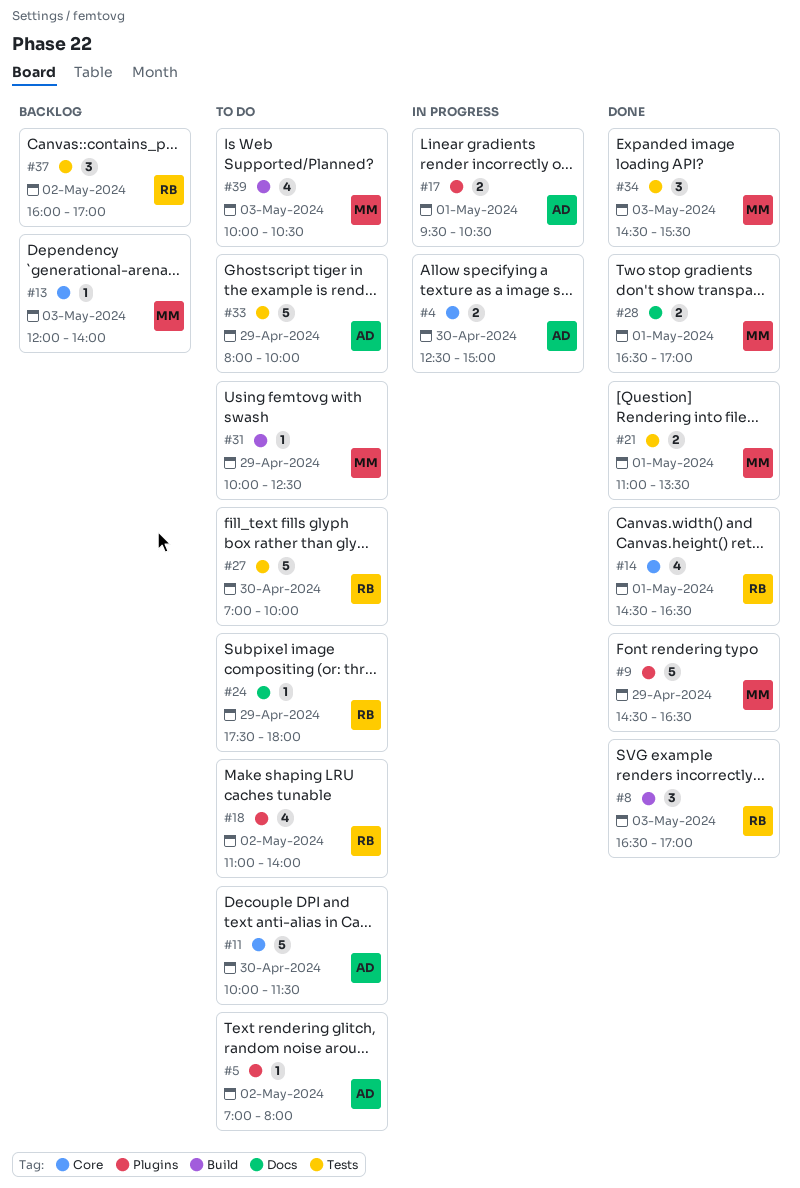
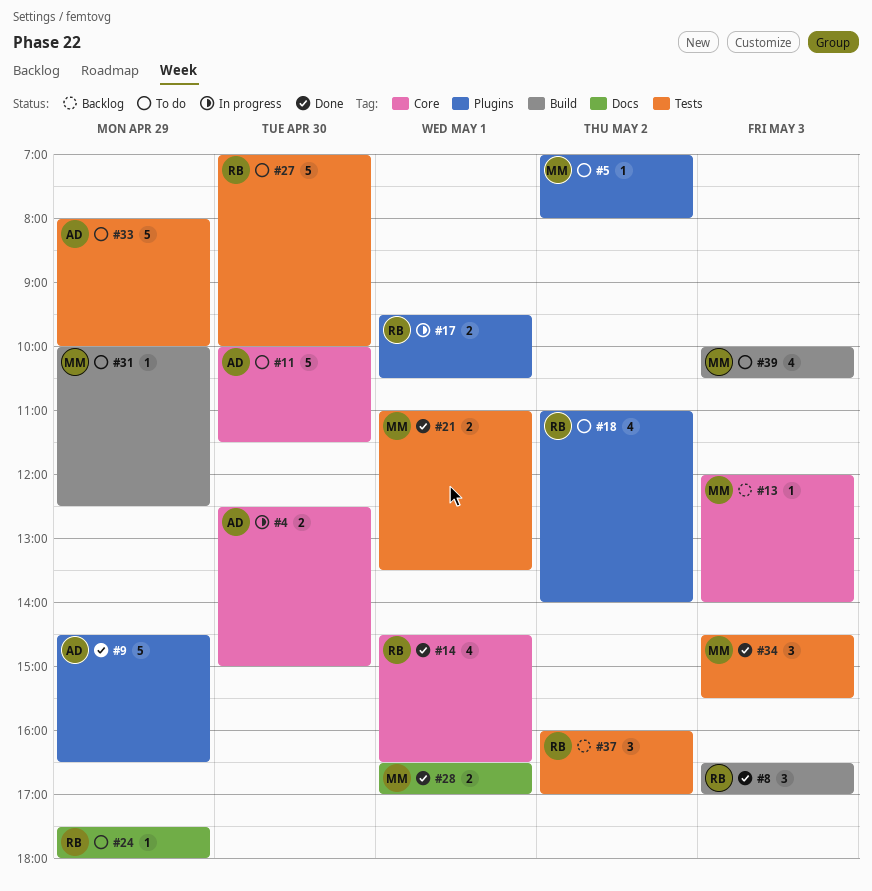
#5, owner: AD -> MM
#9, owner: MM -> AD
#17, owner: AD -> RB

